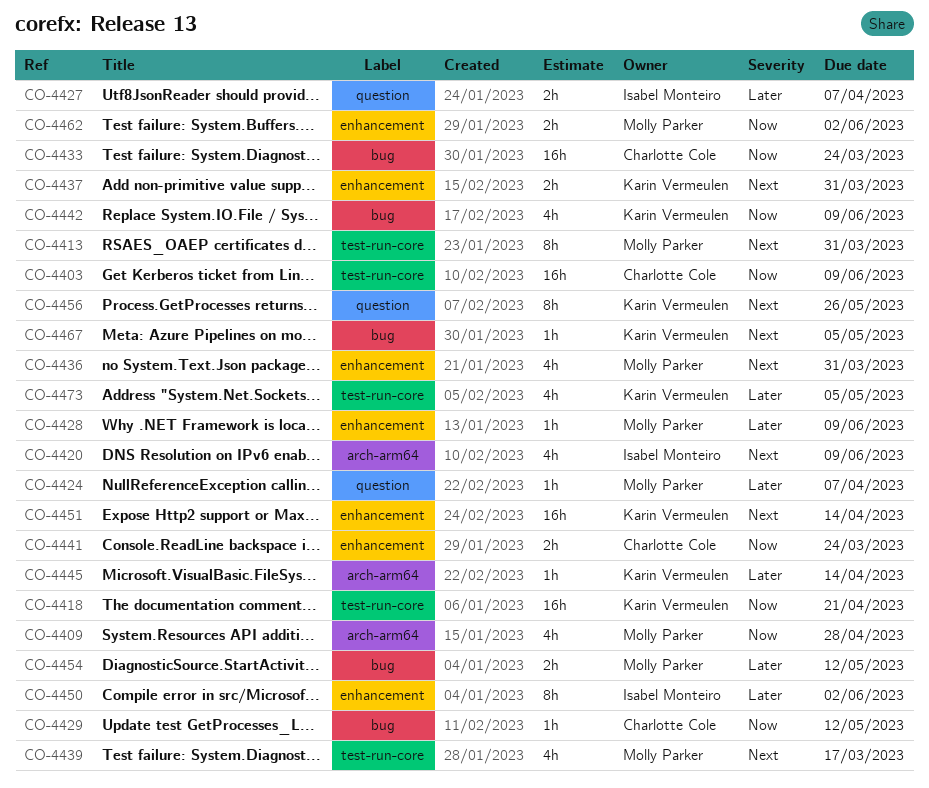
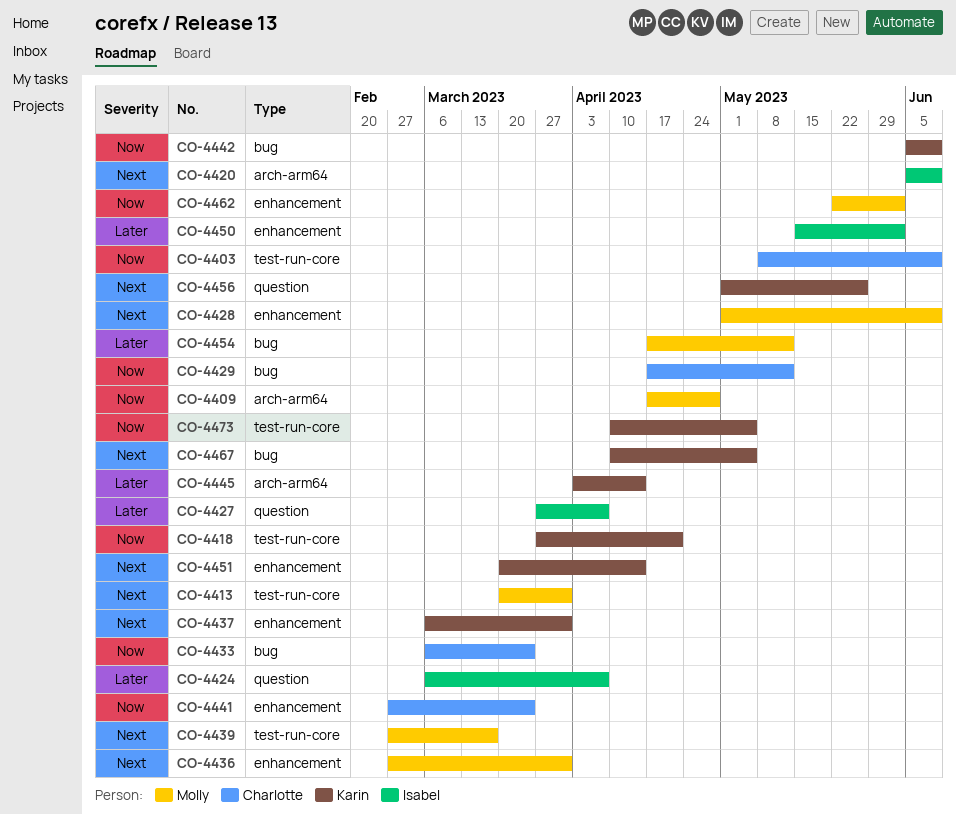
CO-4424, owner: Molly Parker -> Isabel Monteiro
CO-4428, priority: Later -> Next
CO-4473, priority: Later -> Now

